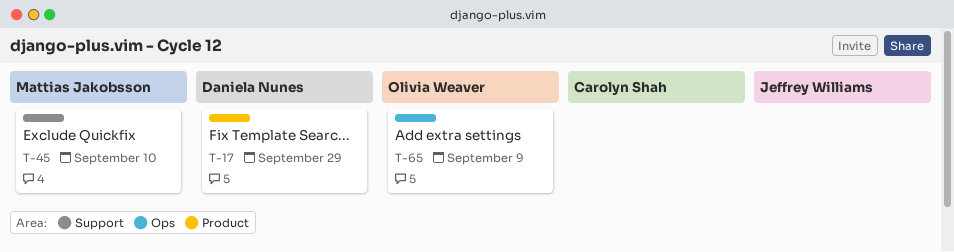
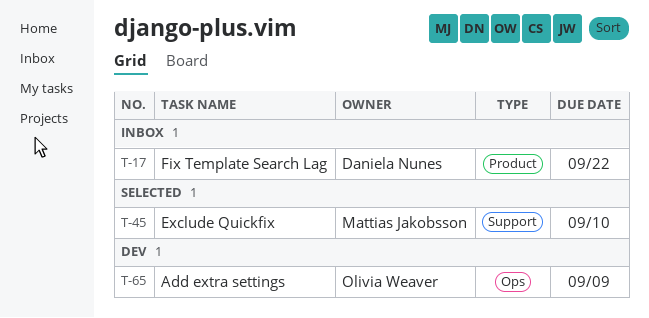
T-17, due: Sep 29 -> Sep 22

